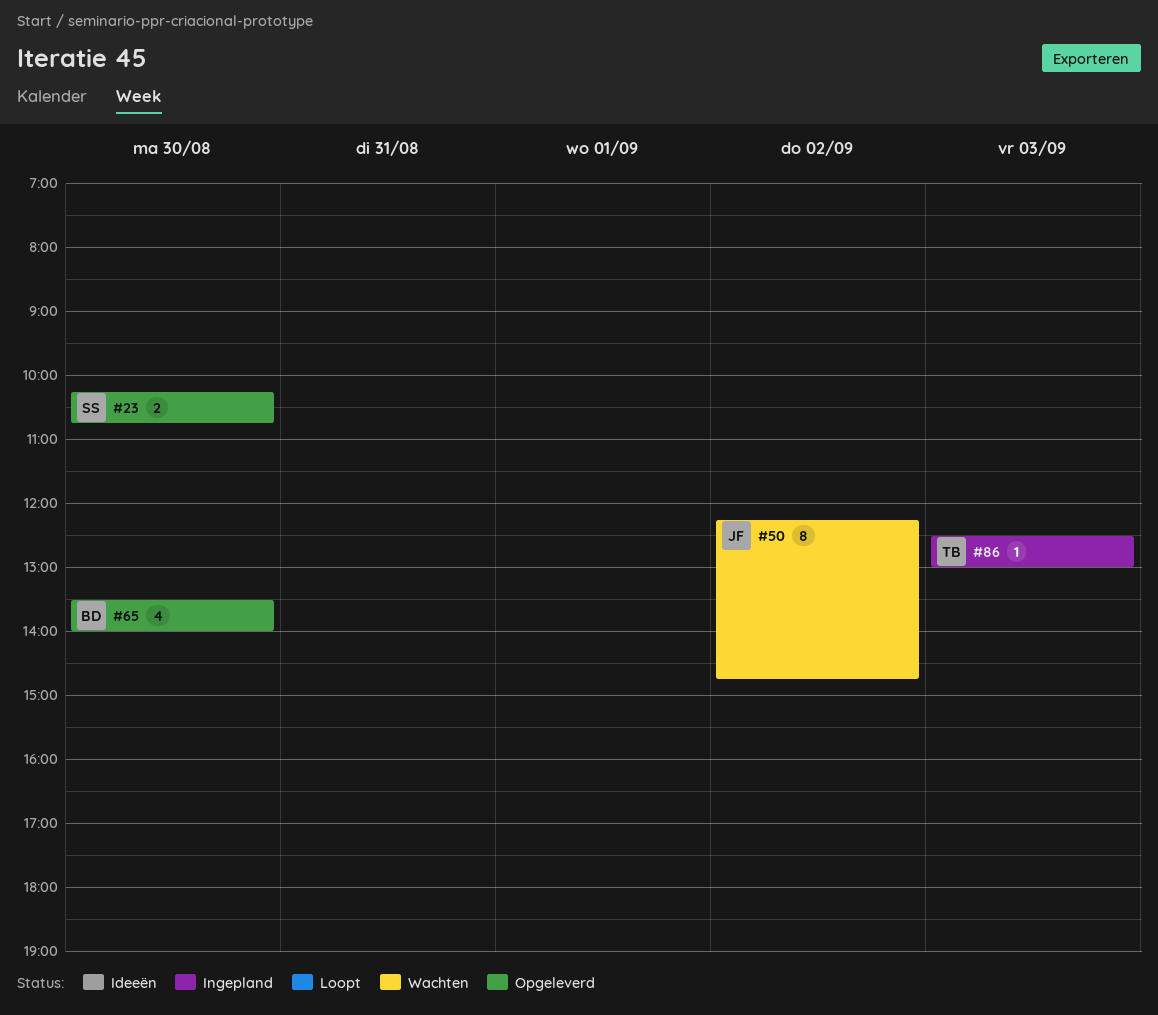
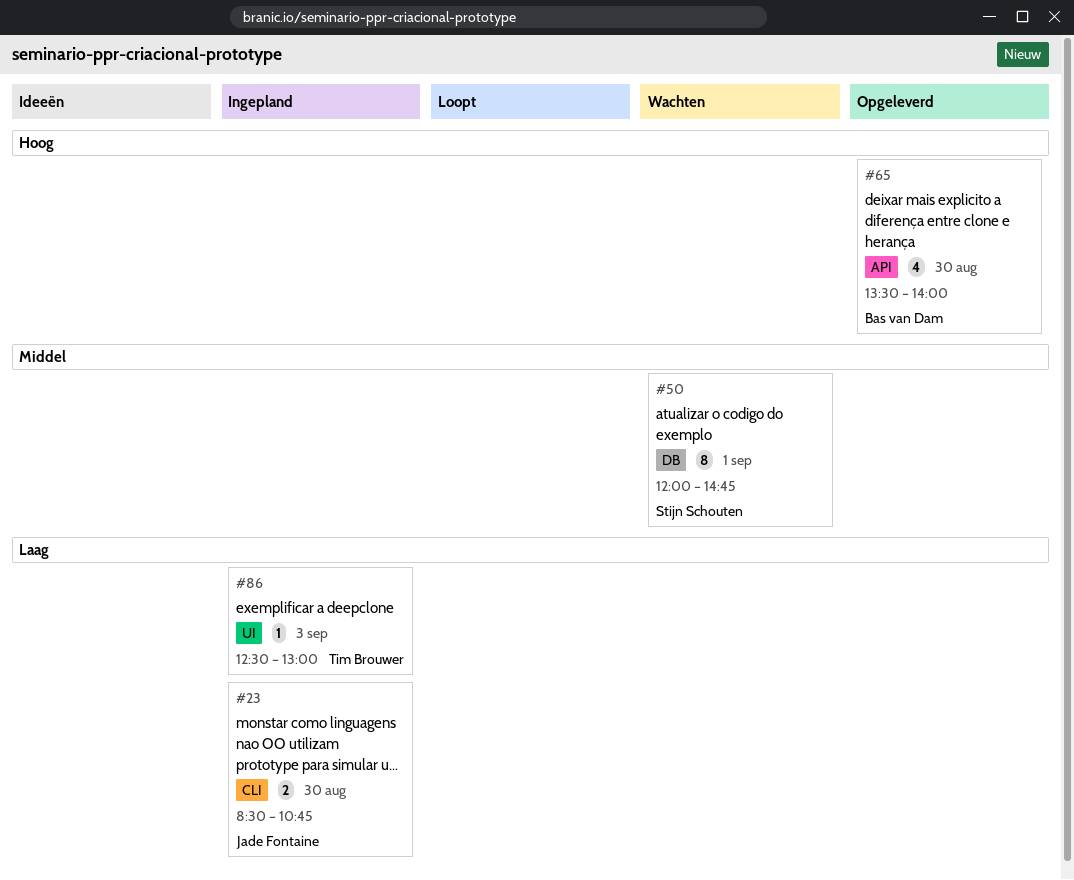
#23, status: Opgeleverd -> Ingepland
#23, owner: Stijn Schouten -> Jade Fontaine
#23, begins: 10:15 -> 08:30
#50, owner: Jade Fontaine -> Stijn Schouten
#50, day: Sep 2 -> Sep 1
#50, begins: 12:15 -> 12:00

